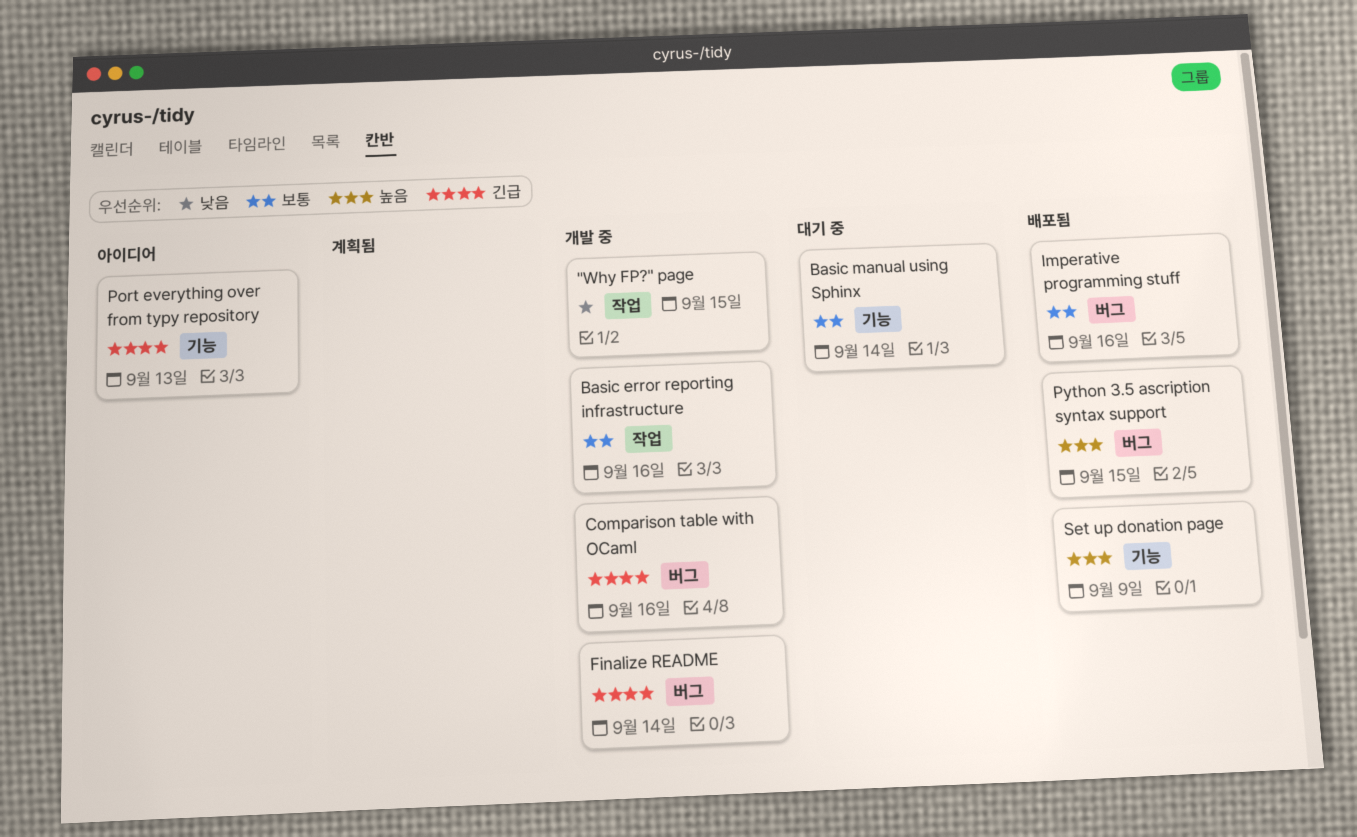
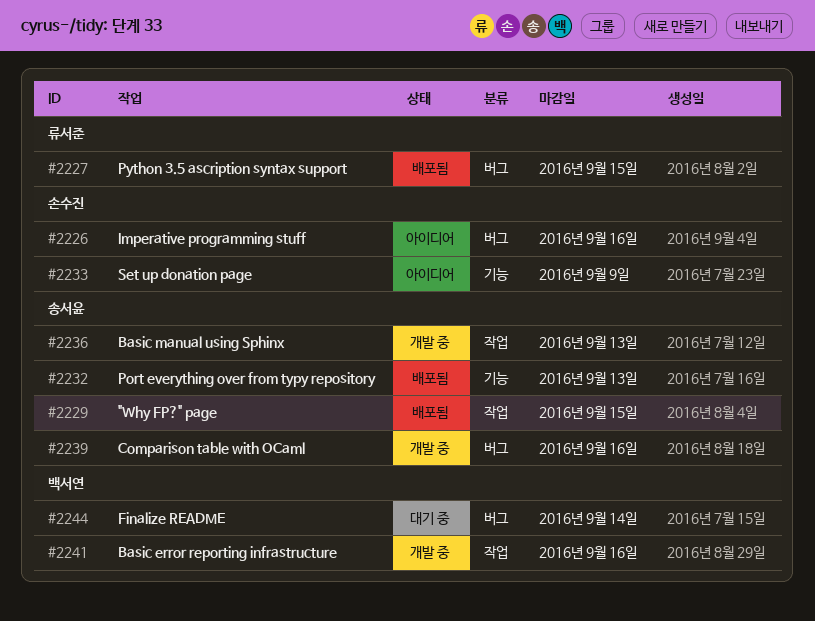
"Why FP?" page, status: 개발 중 -> 배포됨
Basic manual using Sphinx, status: 대기 중 -> 개발 중
Basic manual using Sphinx, label: 기능 -> 작업
Basic manual using Sphinx, due: Sep 14 -> Sep 13
Finalize README, status: 개발 중 -> 대기 중
Imperative programming stuff, status: 배포됨 -> 아이디어
Port everything over from typy repository, status: 아이디어 -> 배포됨
Set up donation page, status: 배포됨 -> 아이디어

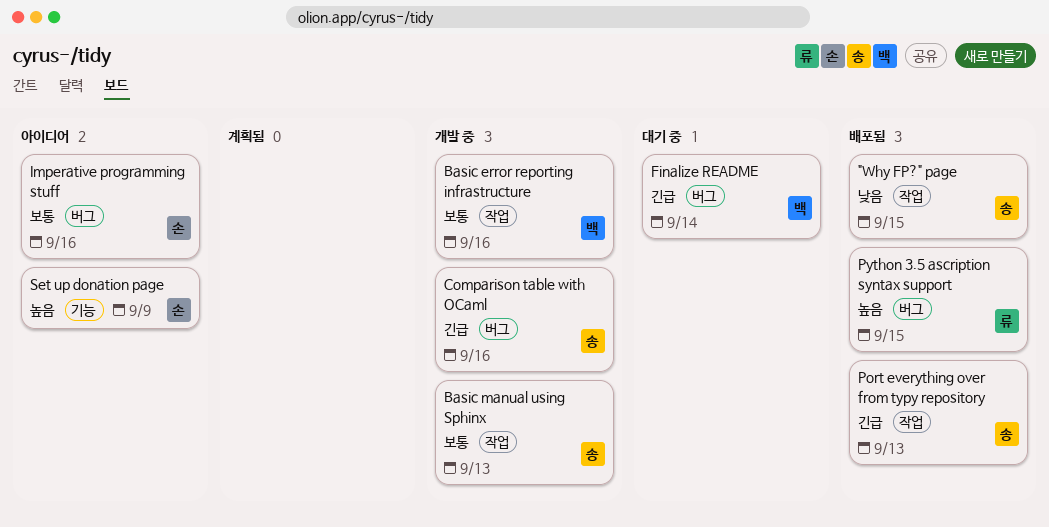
Port everything over from typy repository, label: 기능 -> 작업

